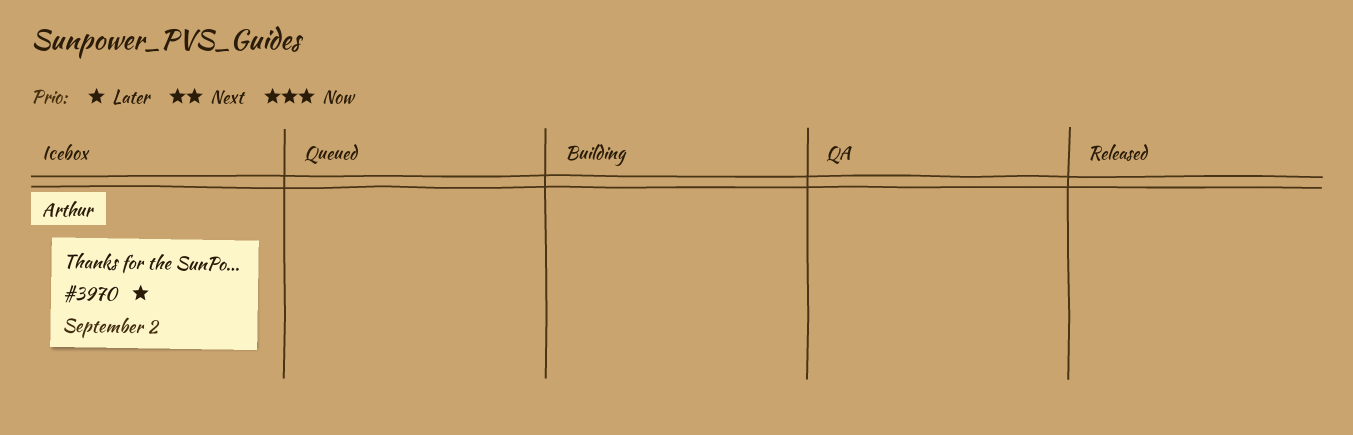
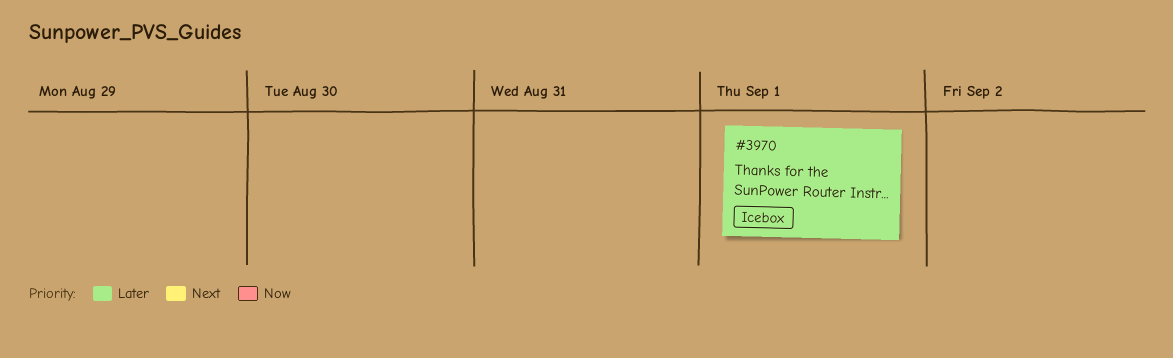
#3970, due: Sep 2 -> Sep 1

